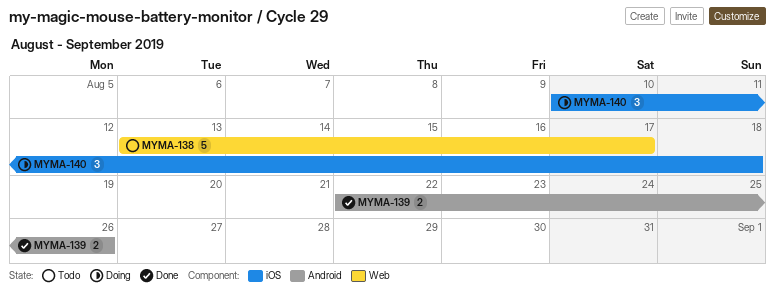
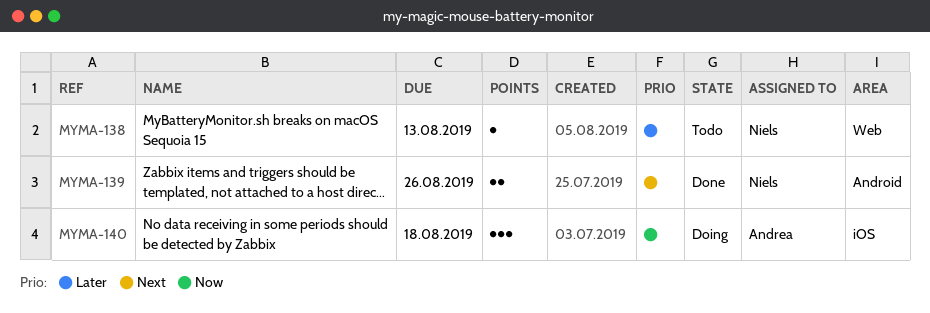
MYMA-138, estimate: 5 -> 1
MYMA-138, due: Aug 17 -> Aug 13

